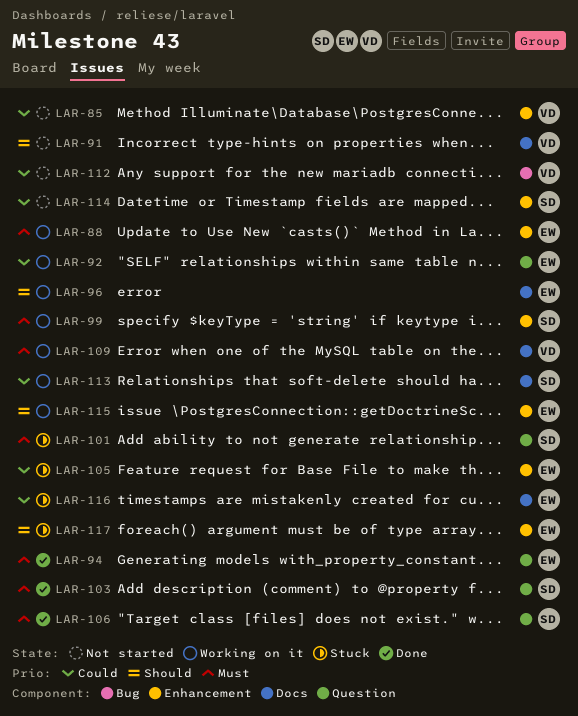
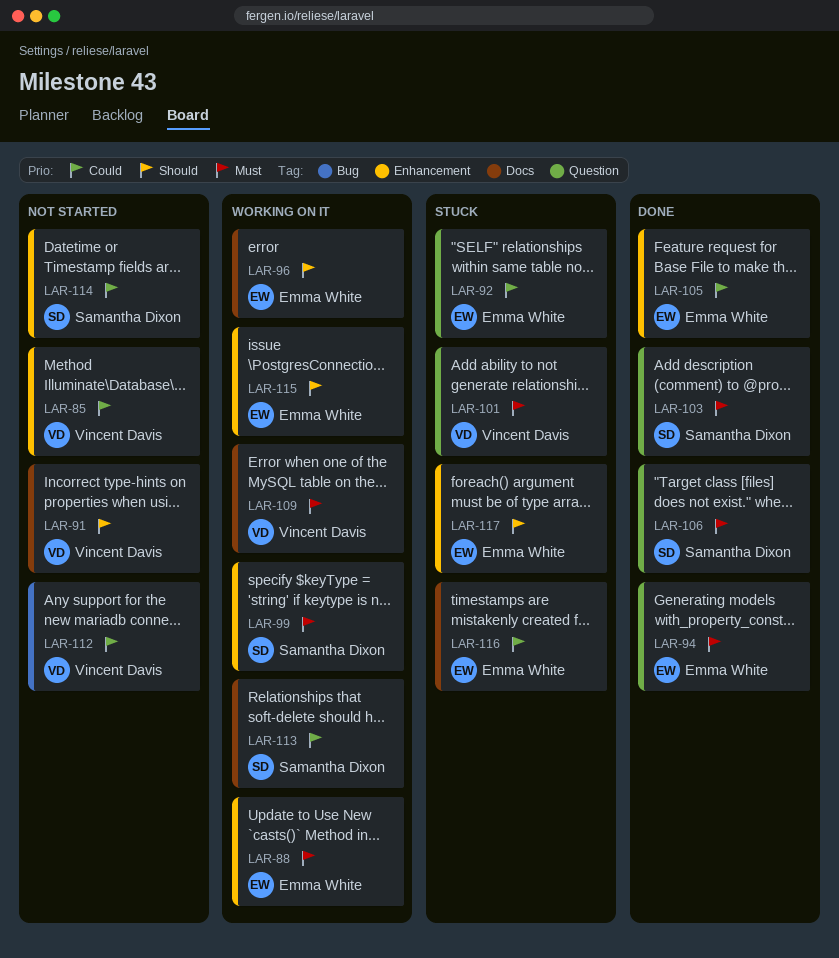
LAR-92, status: Working on it -> Stuck
LAR-101, owner: Samantha Dixon -> Vincent Davis
LAR-105, status: Stuck -> Done

